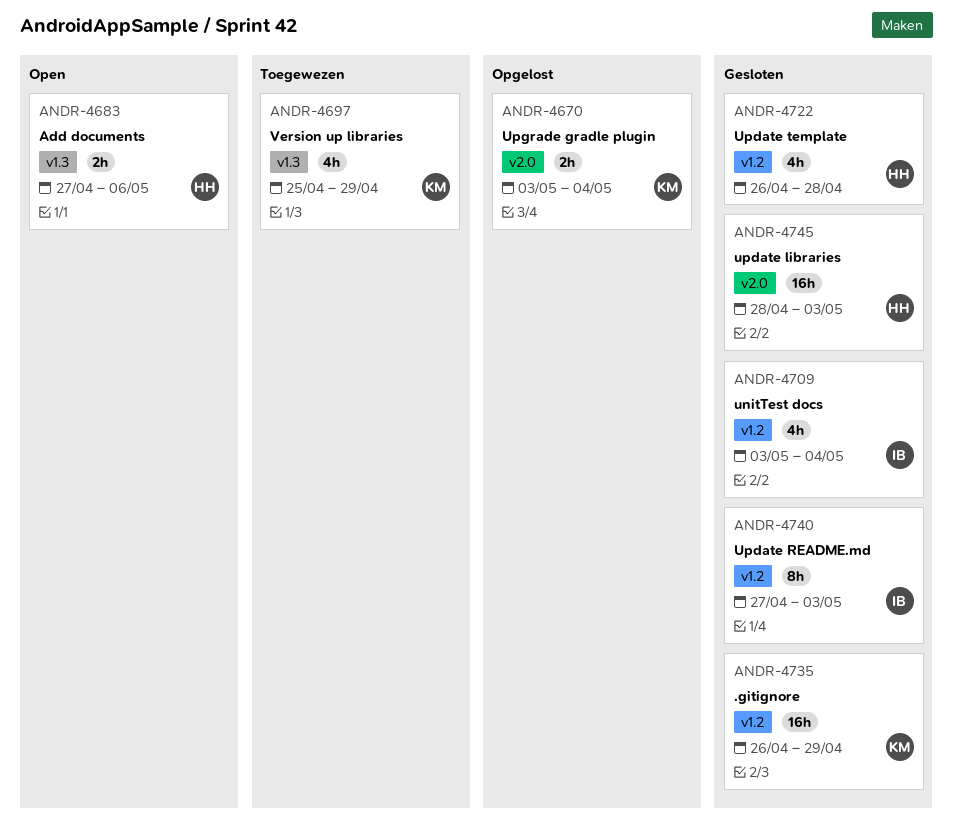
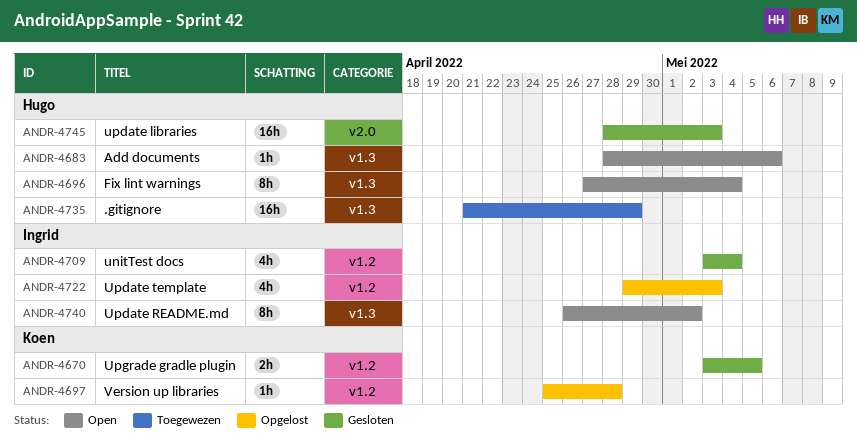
ANDR-4670, status: Opgelost -> Gesloten
ANDR-4670, label: v2.0 -> v1.2
ANDR-4670, due: May 4 -> May 5
ANDR-4683, estimate: 2h -> 1h
ANDR-4683, start: Apr 27 -> Apr 28
ANDR-4696: none -> present
ANDR-4697, status: Toegewezen -> Opgelost
ANDR-4697, label: v1.3 -> v1.2
ANDR-4697, estimate: 4h -> 1h
ANDR-4697, due: Apr 29 -> Apr 28
ANDR-4722, status: Gesloten -> Opgelost
ANDR-4722, owner: Hugo -> Ingrid
ANDR-4722, start: Apr 26 -> Apr 29
ANDR-4722, due: Apr 28 -> May 3
ANDR-4735, status: Gesloten -> Toegewezen
ANDR-4735, owner: Koen -> Hugo
ANDR-4735, label: v1.2 -> v1.3
ANDR-4735, start: Apr 26 -> Apr 21
ANDR-4740, status: Gesloten -> Open
ANDR-4740, label: v1.2 -> v1.3
ANDR-4740, start: Apr 27 -> Apr 26
ANDR-4740, due: May 3 -> May 2

